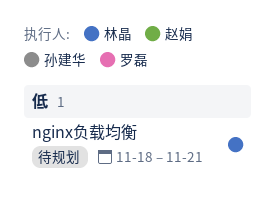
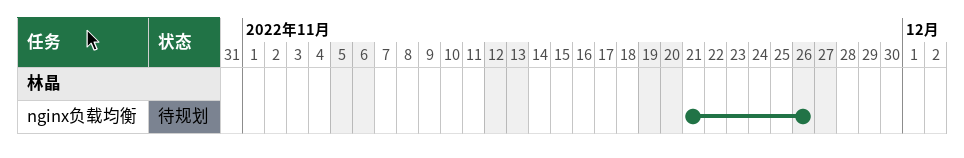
nginx负载均衡, start: Nov 18 -> Nov 21
nginx负载均衡, due: Nov 21 -> Nov 26

